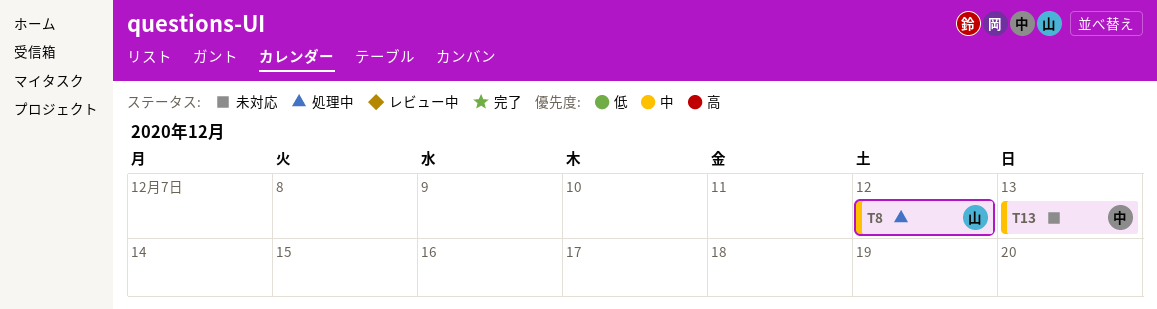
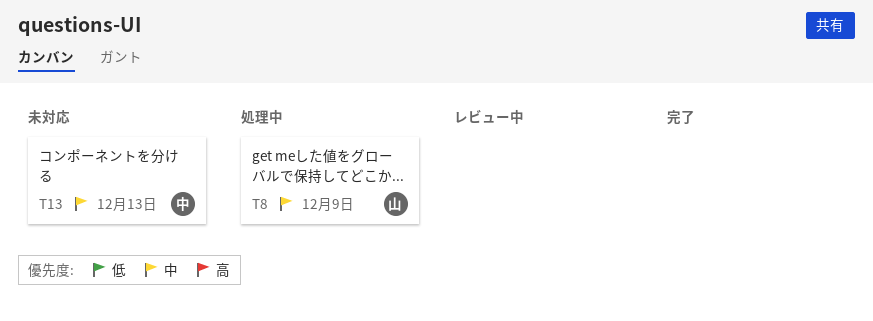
T8, due: Dec 12 -> Dec 9

